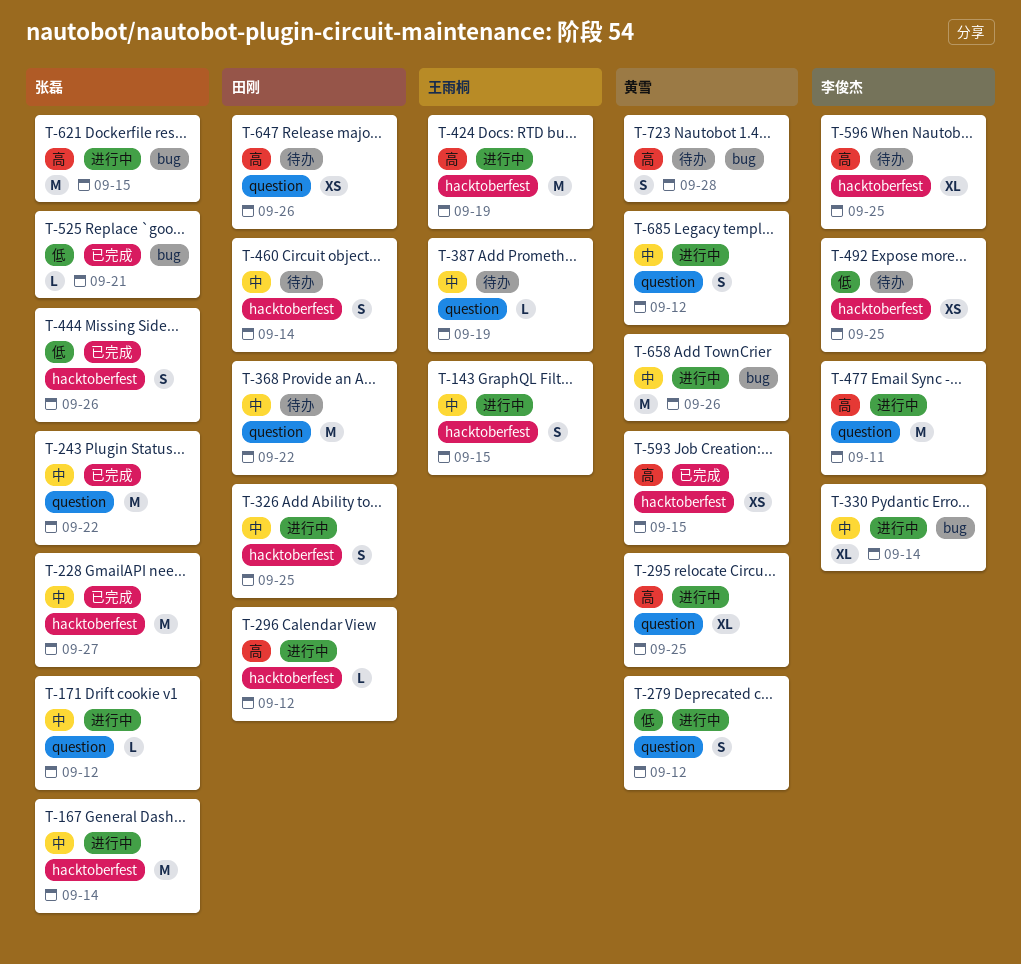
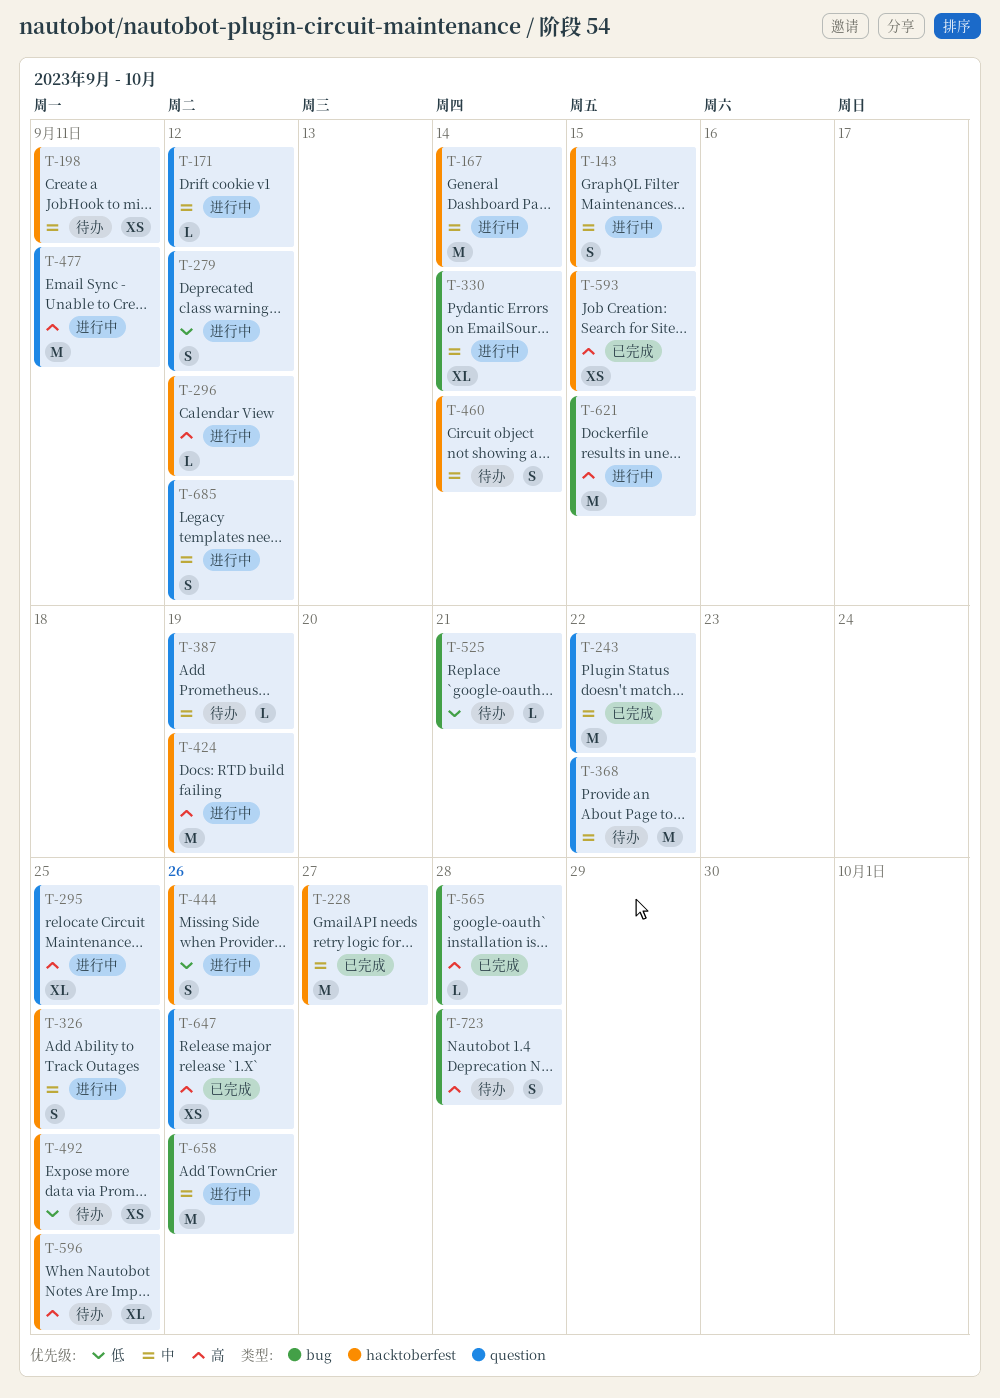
T-198: none -> present
T-444, status: 已完成 -> 进行中
T-525, status: 已完成 -> 待办
T-565: none -> present
T-647, status: 待办 -> 已完成

